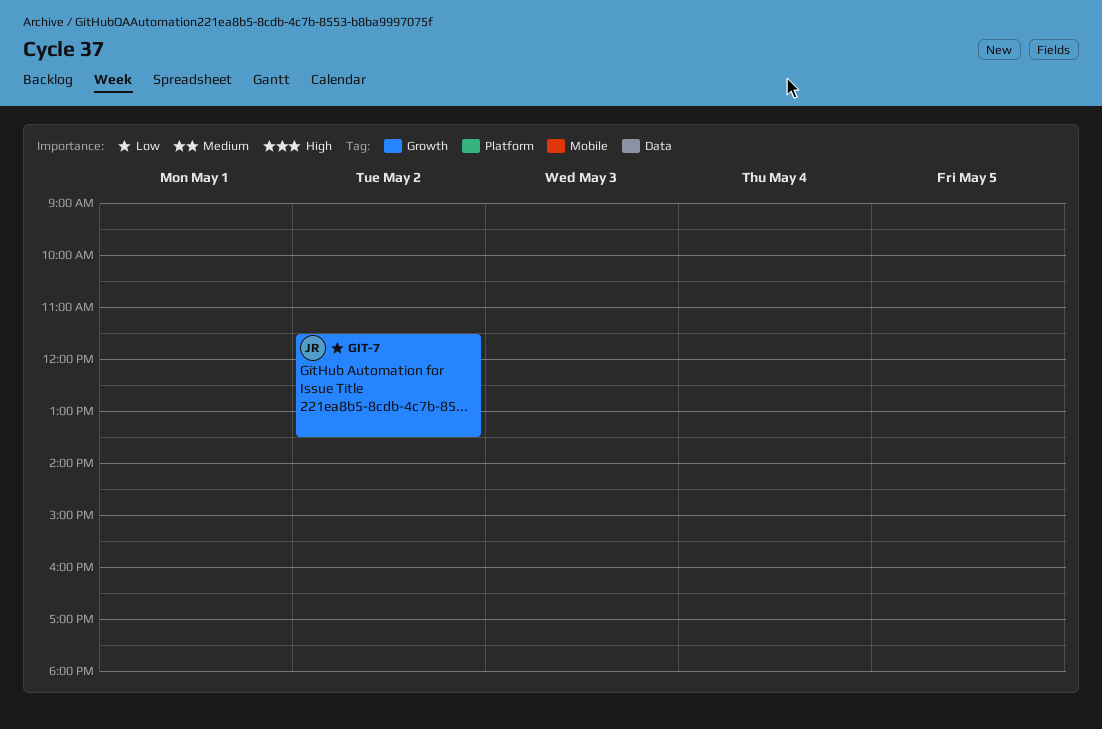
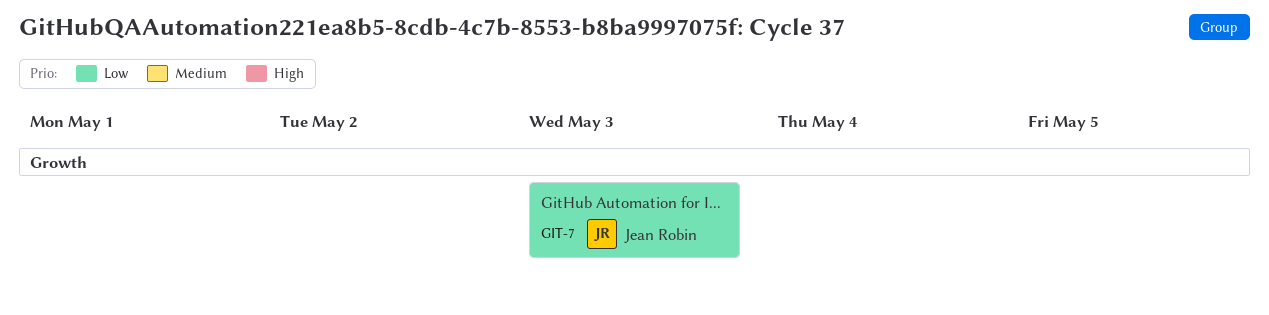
GIT-7, day: May 2 -> May 3

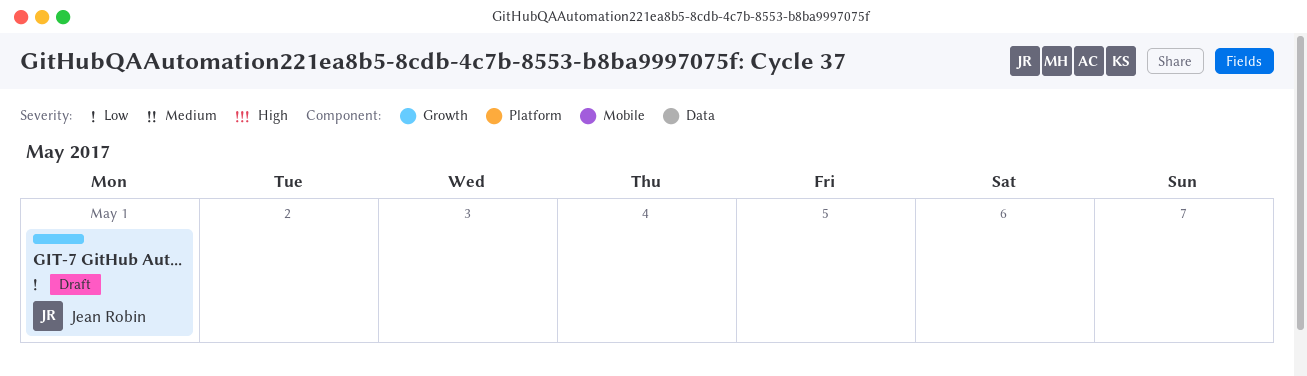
GIT-7, day: May 3 -> May 1

